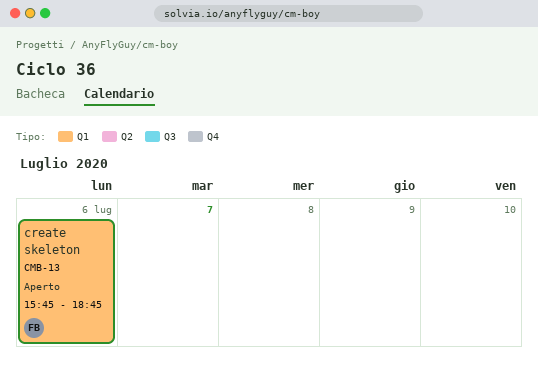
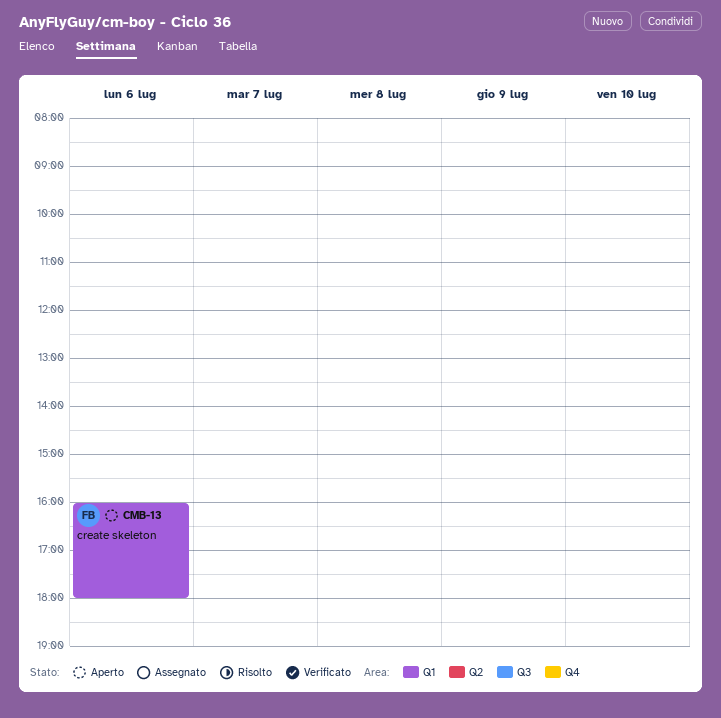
CMB-13, begins: 15:45 -> 16:00
CMB-13, ends: 18:45 -> 18:00

